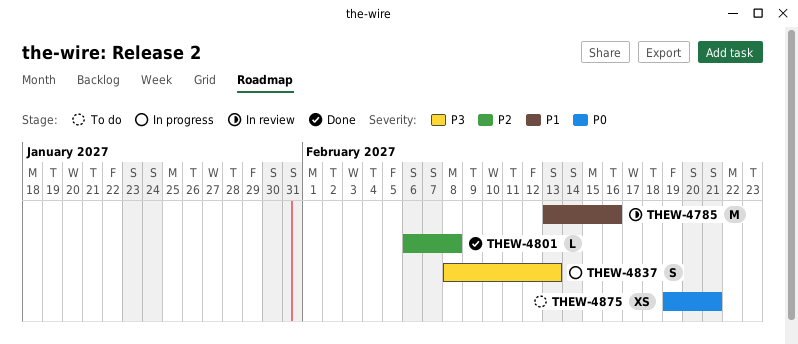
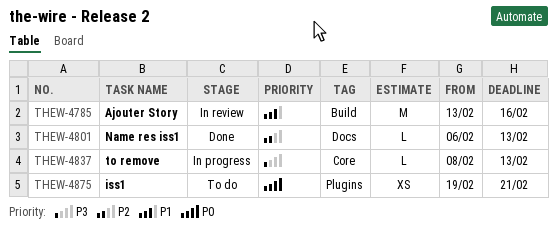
THEW-4801, due: Feb 8 -> Feb 13
THEW-4837, estimate: S -> L

